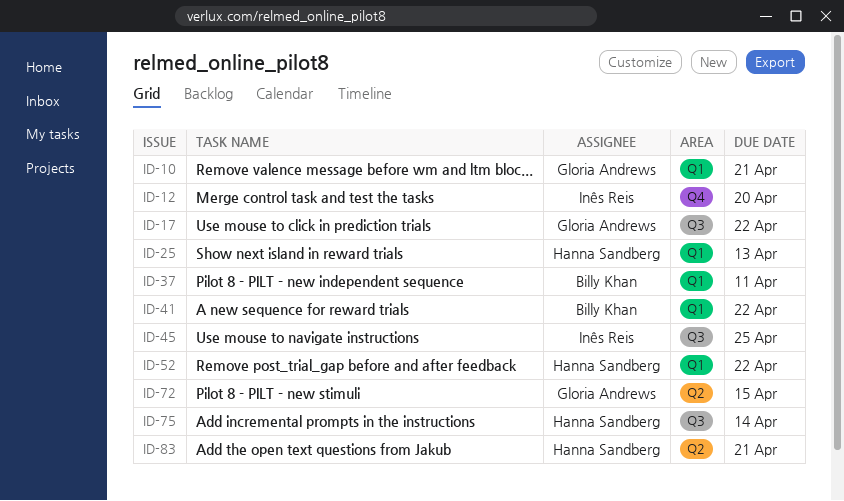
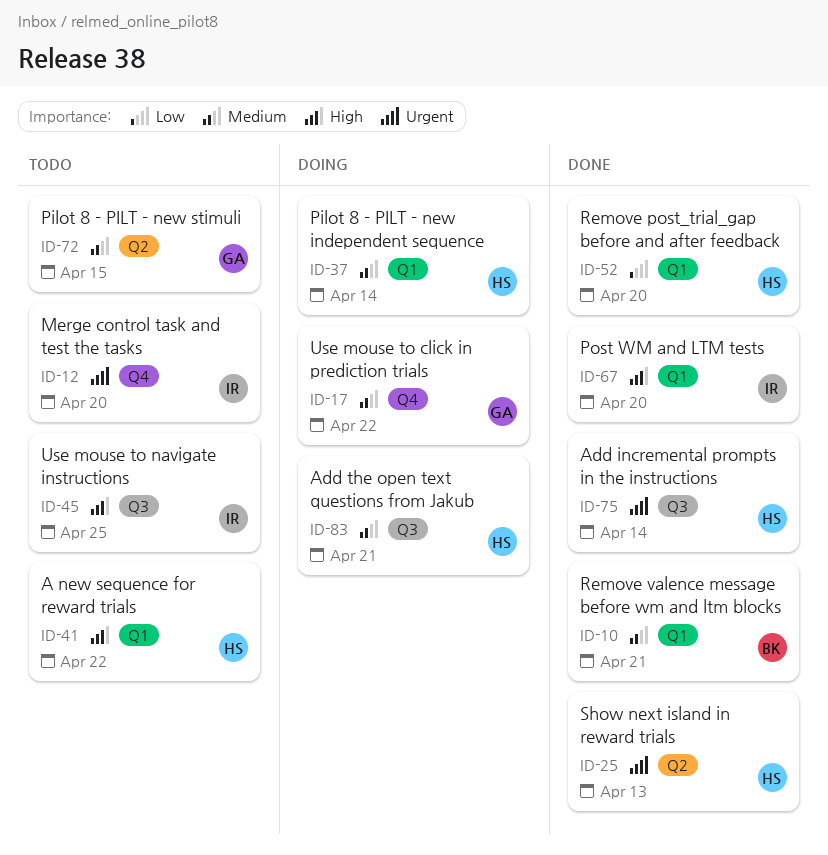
ID-10, owner: Gloria Andrews -> Billy Khan
ID-17, label: Q3 -> Q4
ID-25, label: Q1 -> Q2
ID-37, owner: Billy Khan -> Hanna Sandberg
ID-37, due: Apr 11 -> Apr 14
ID-41, owner: Billy Khan -> Hanna Sandberg
ID-52, due: Apr 22 -> Apr 20
ID-67: none -> present
ID-83, label: Q2 -> Q3

